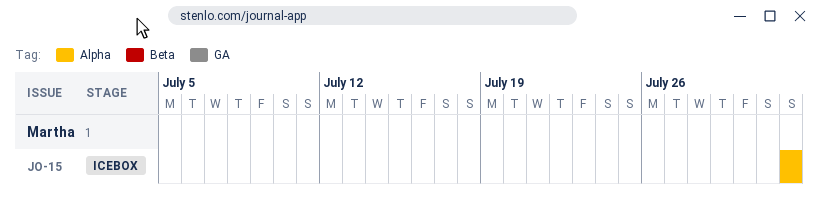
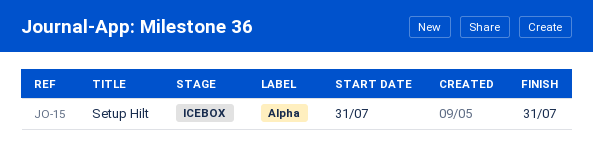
JO-15, start: Aug 1 -> Jul 31
JO-15, due: Aug 1 -> Jul 31

